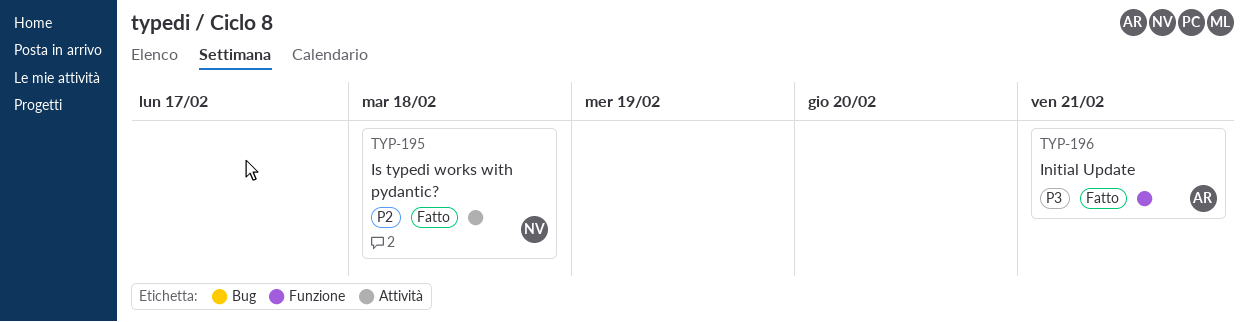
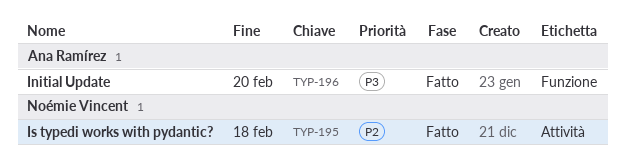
TYP-196, due: Feb 21 -> Feb 20

